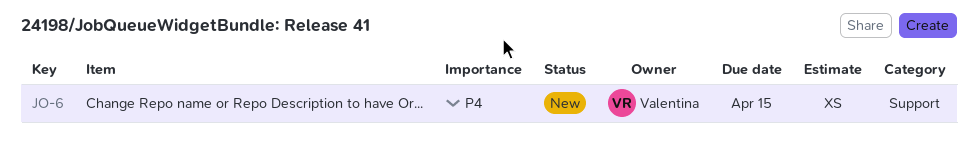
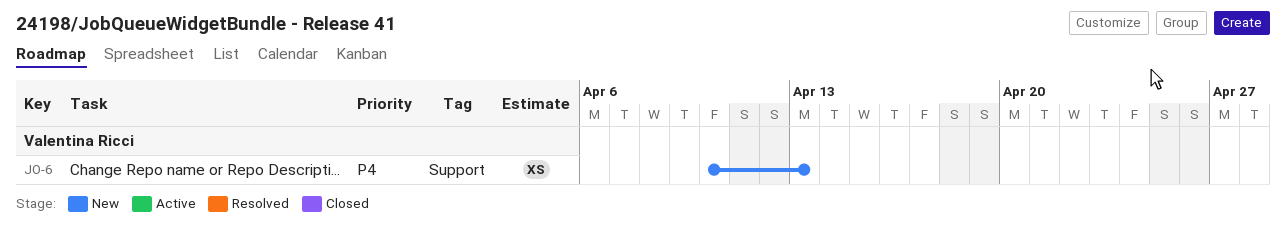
JO-6, due: Apr 15 -> Apr 13

